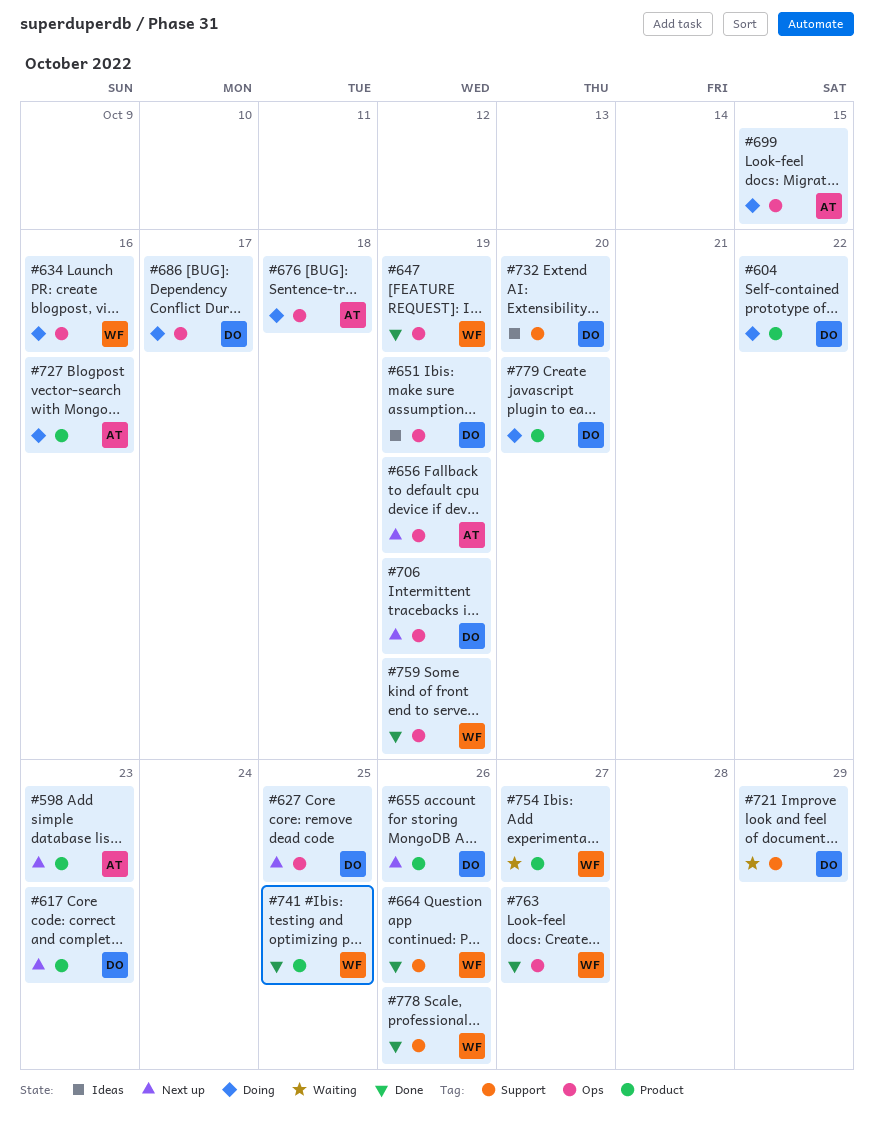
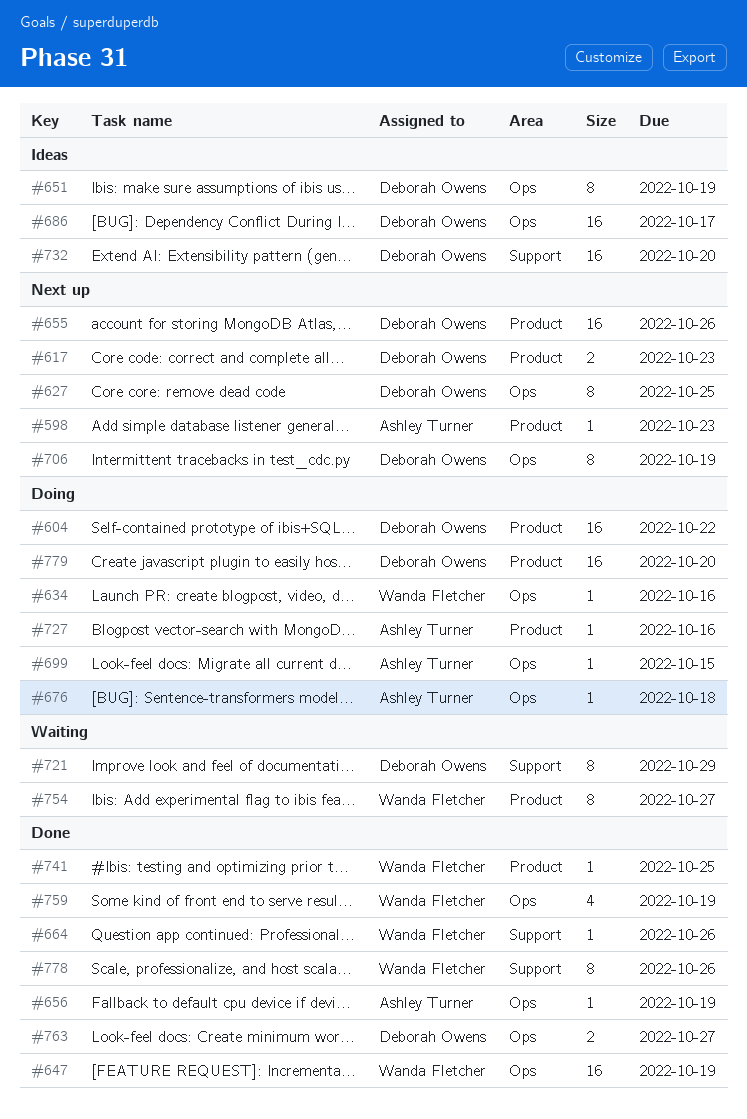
#656, status: Next up -> Done
#686, status: Doing -> Ideas
#763, owner: Wanda Fletcher -> Deborah Owens

